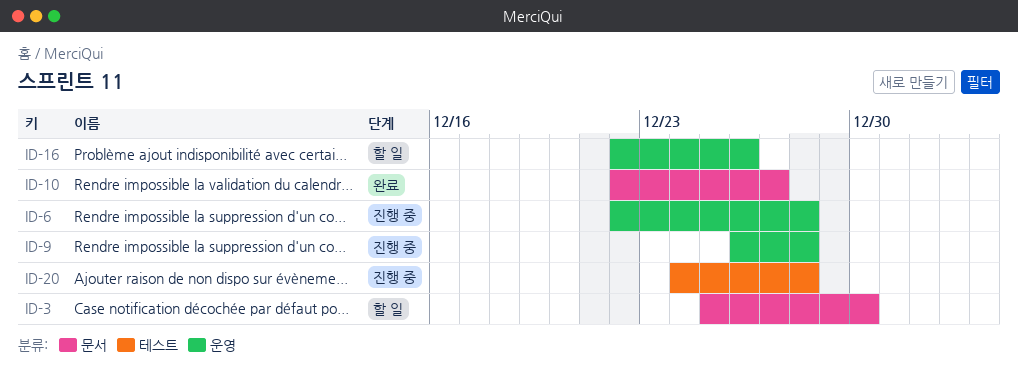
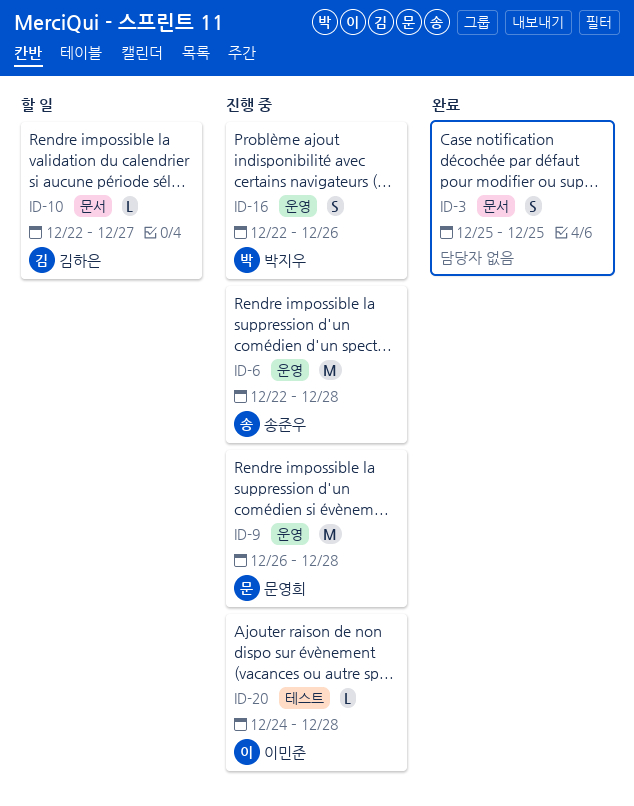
ID-3, status: 할 일 -> 완료
ID-3, due: Dec 30 -> Dec 25
ID-10, status: 완료 -> 할 일
ID-16, status: 할 일 -> 진행 중

